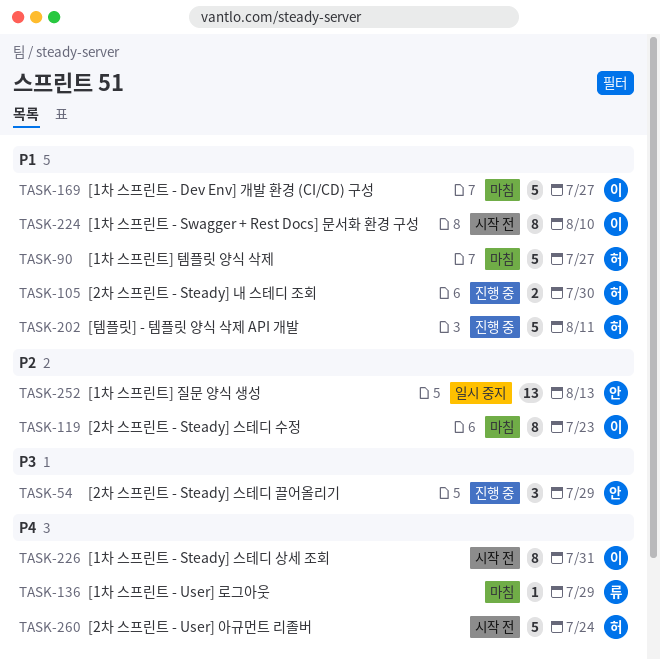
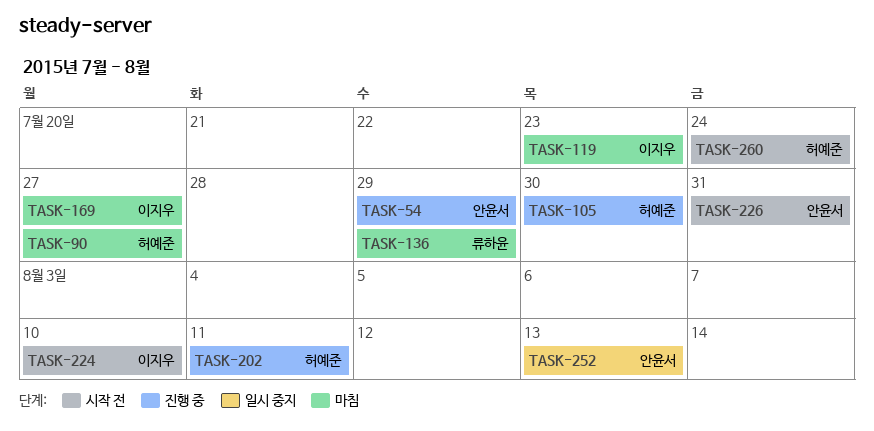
TASK-226, owner: 이지우 -> 안윤서

